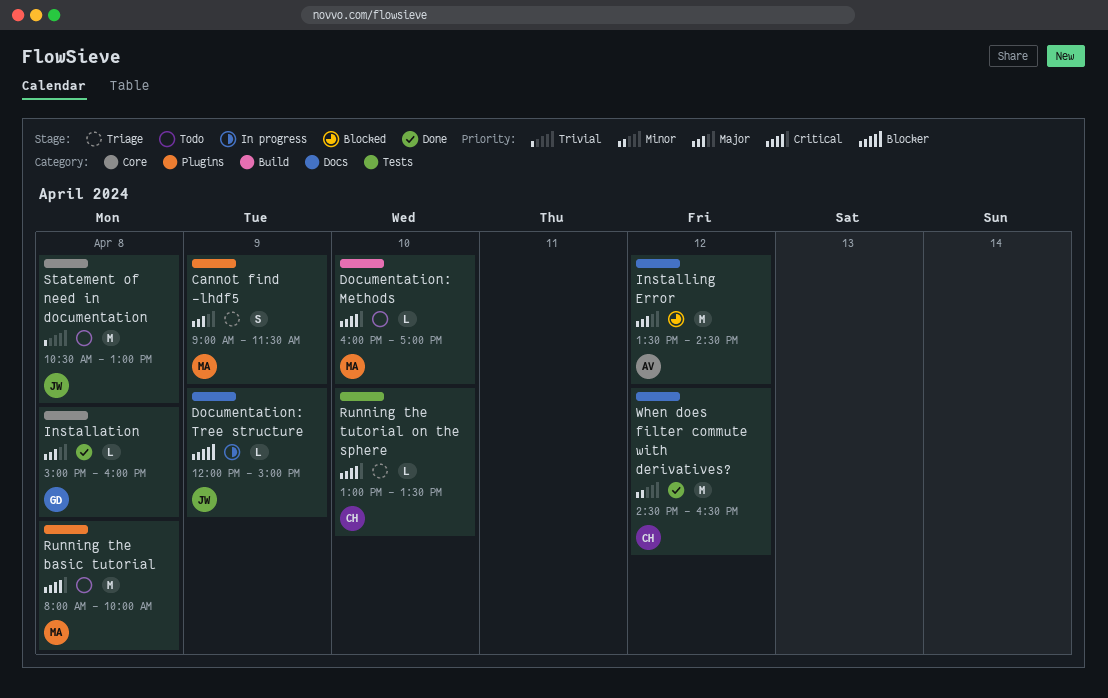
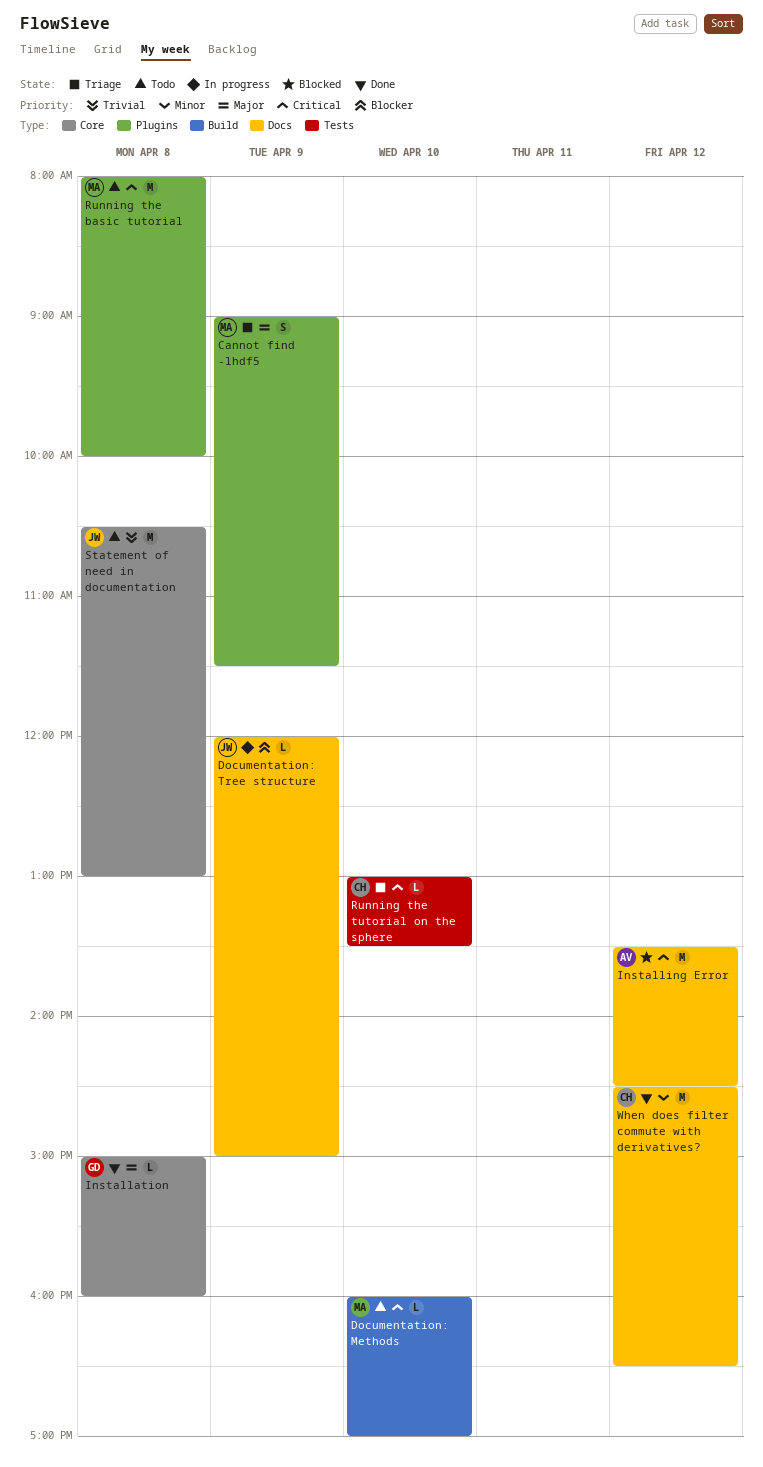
Installing Error, priority: Major -> Critical

